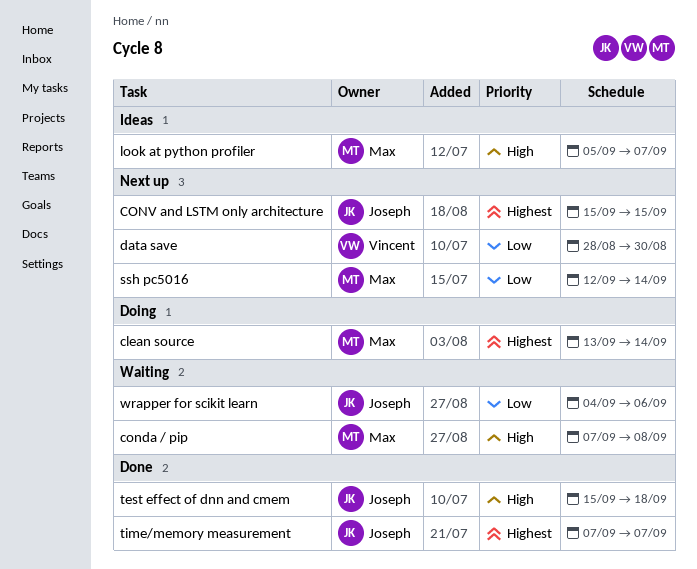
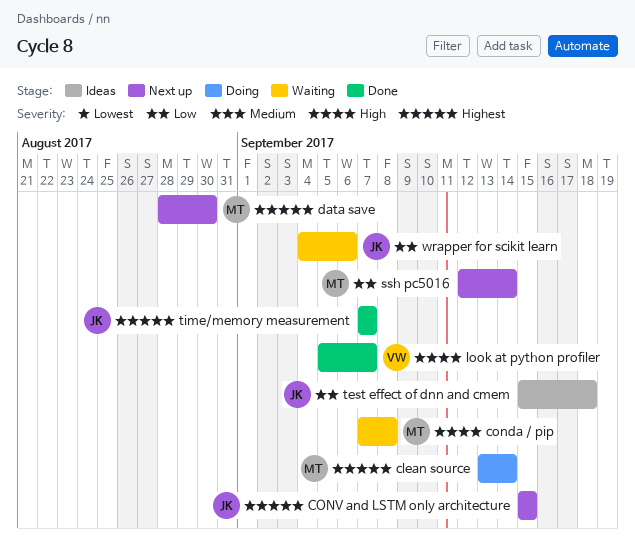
data save, owner: Vincent -> Max
data save, priority: Low -> Highest
look at python profiler, status: Ideas -> Done
look at python profiler, owner: Max -> Vincent
test effect of dnn and cmem, status: Done -> Ideas
test effect of dnn and cmem, priority: High -> Low

